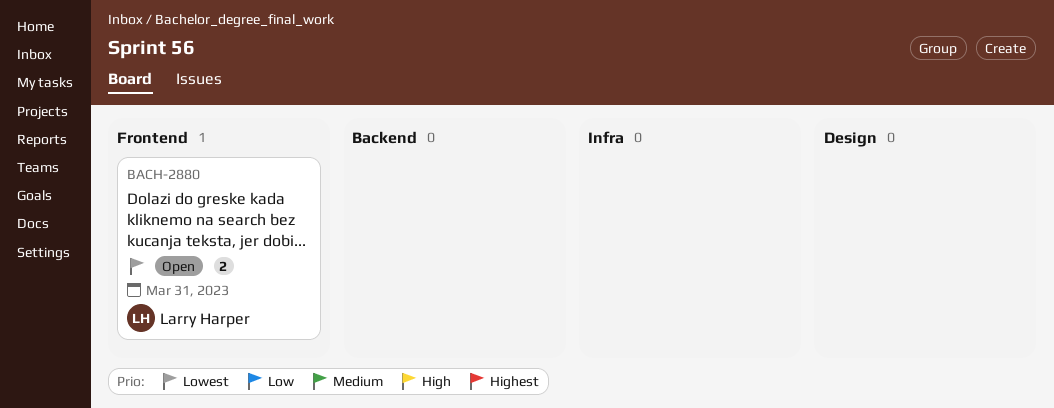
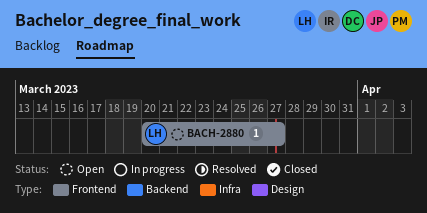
BACH-2880, estimate: 2 -> 1
BACH-2880, due: Mar 31 -> Mar 27

